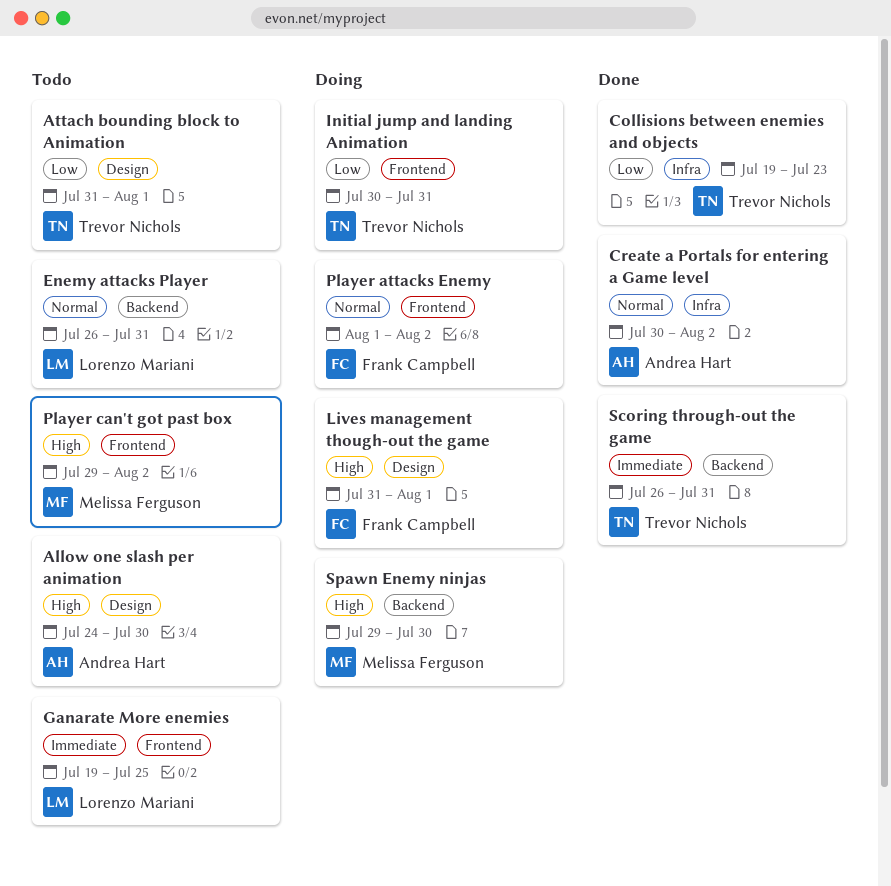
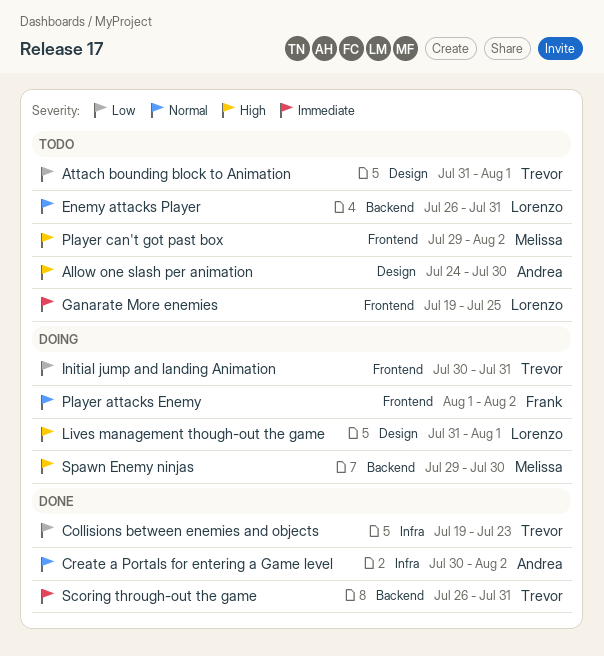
Lives management though-out the game, owner: Frank Campbell -> Lorenzo Mariani

